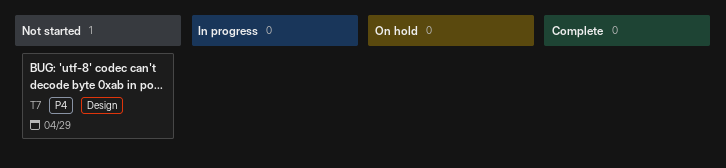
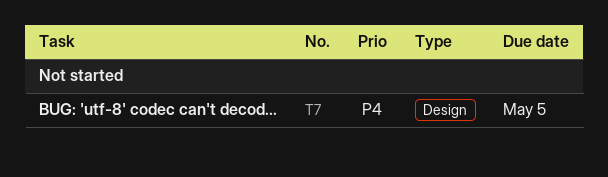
T7, due: Apr 29 -> May 5

